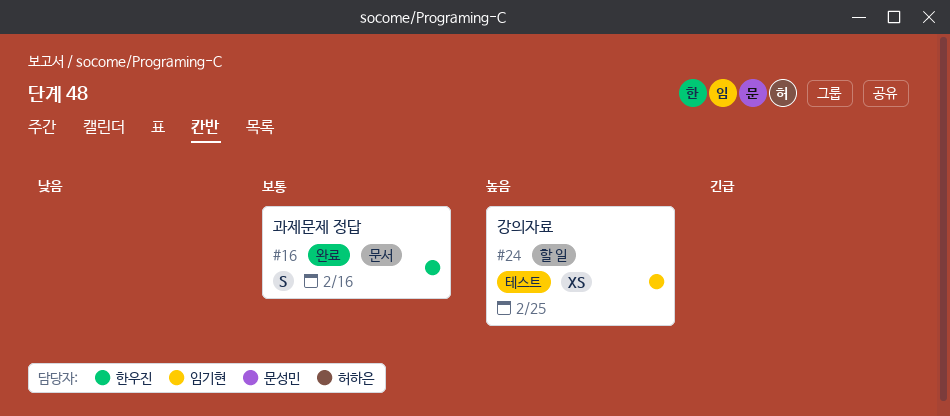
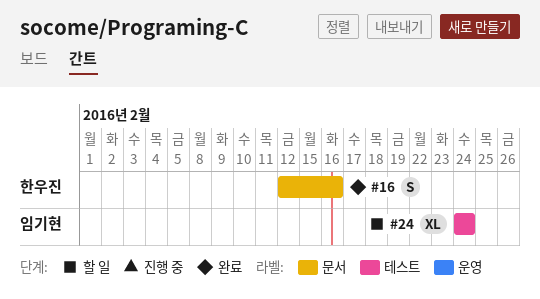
#24, estimate: XS -> XL
#24, due: Feb 25 -> Feb 24

